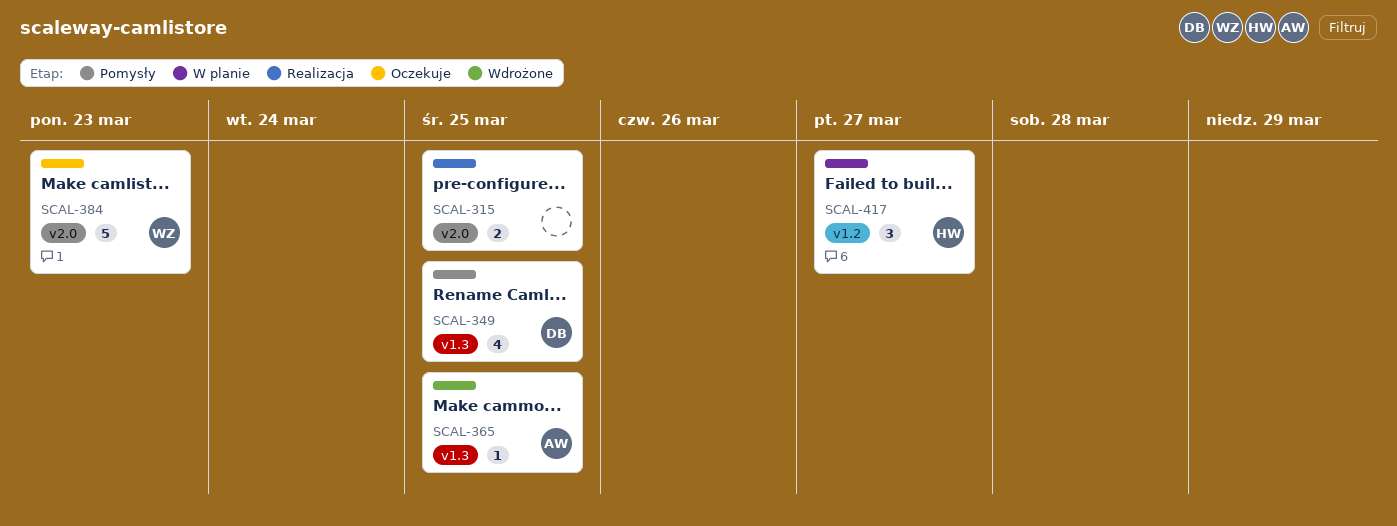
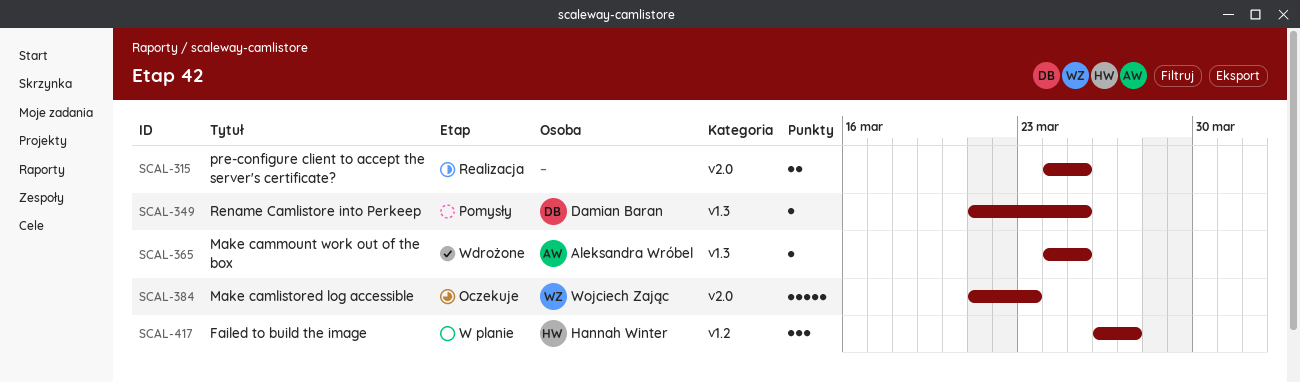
SCAL-349, estimate: 4 -> 1

